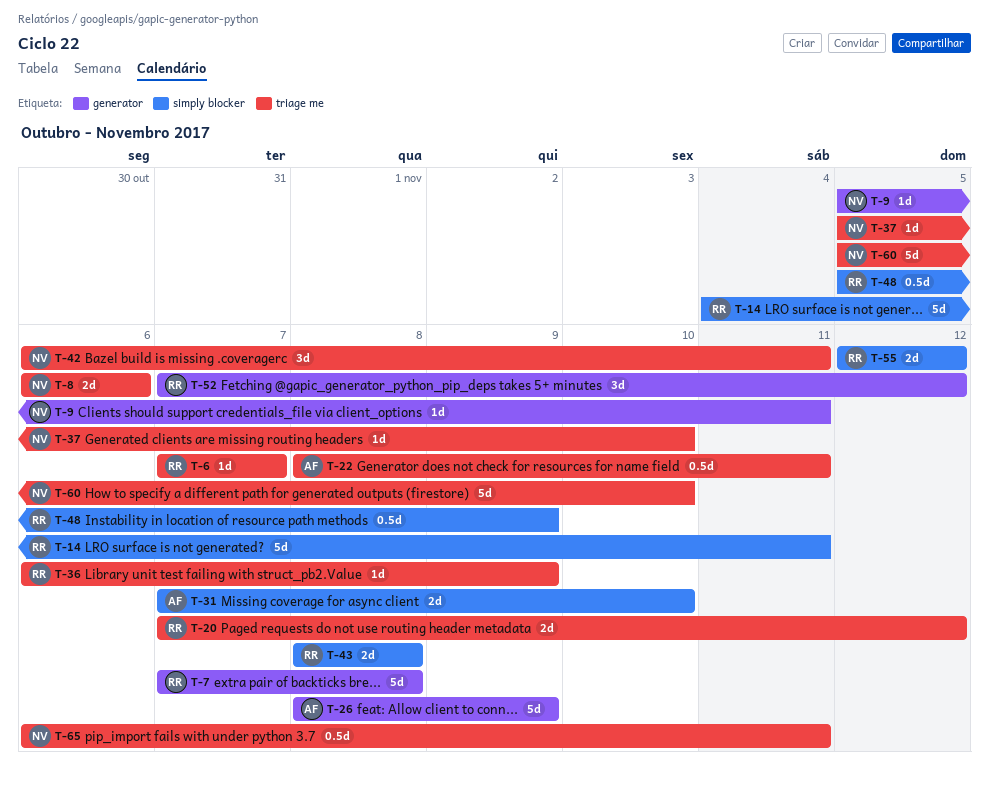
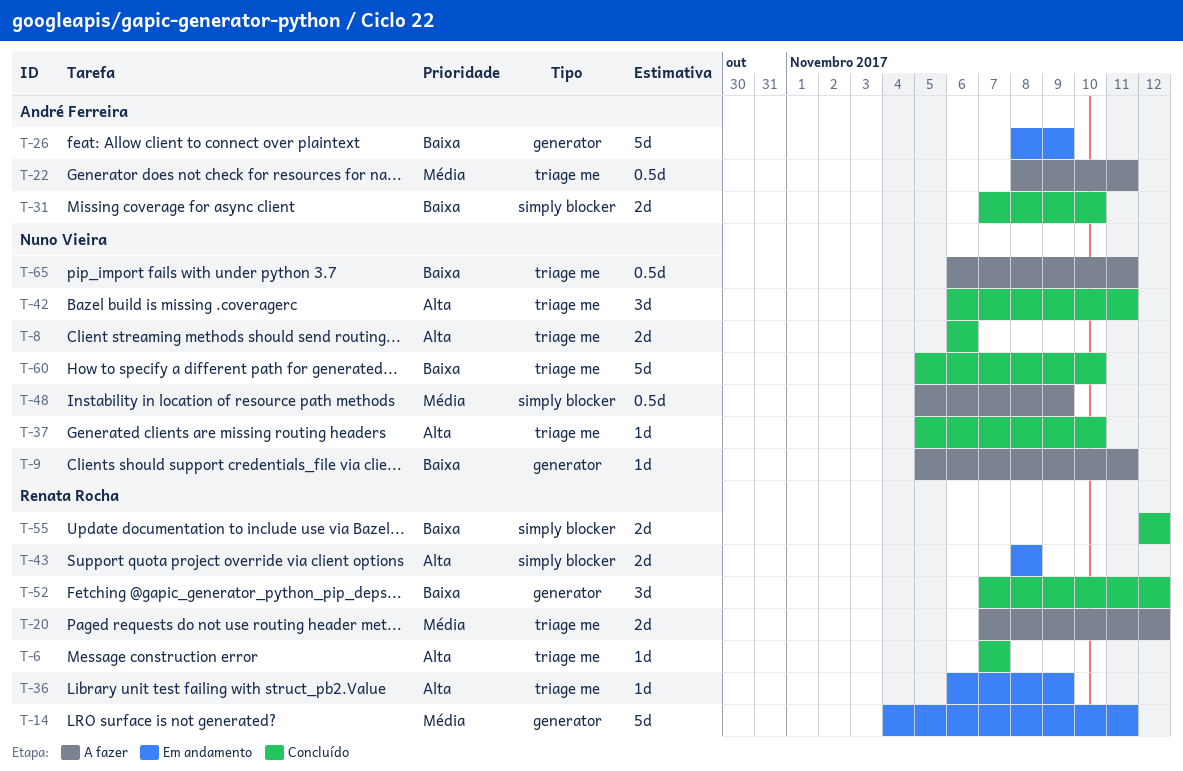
T-7: present -> none
T-14, label: simply blocker -> generator
T-48, owner: Renata Rocha -> Nuno Vieira

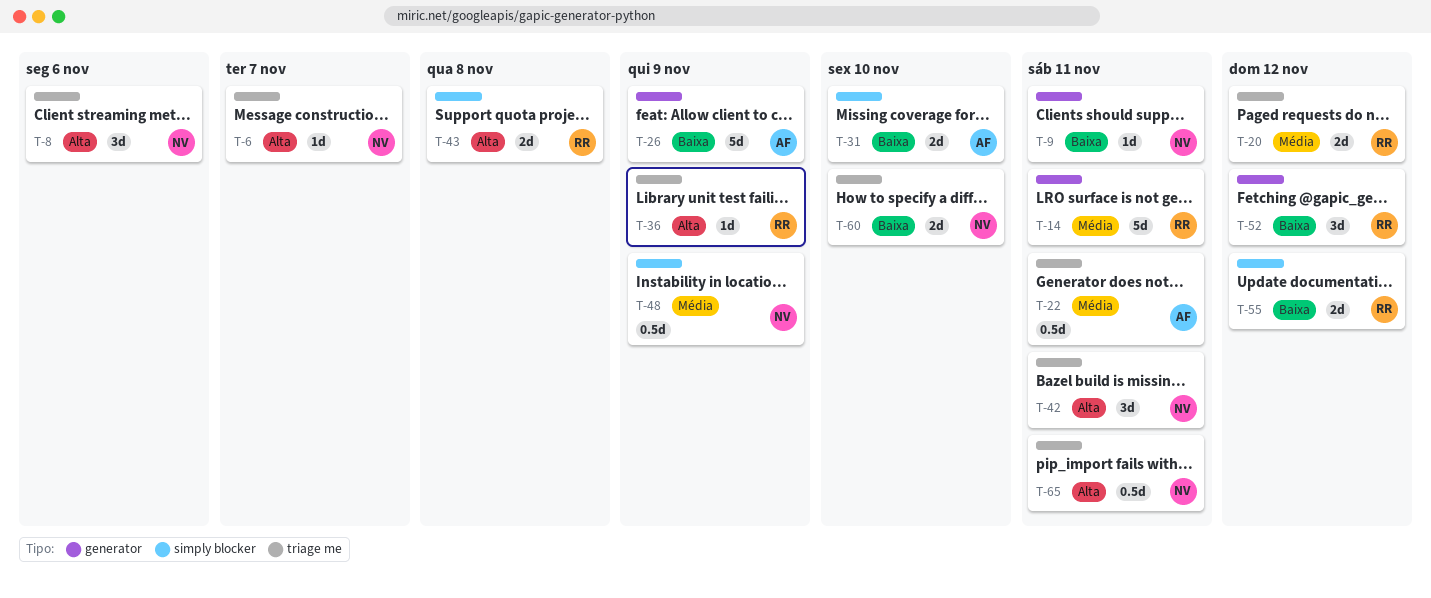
T-6, owner: Renata Rocha -> Nuno Vieira
T-8, estimate: 2d -> 3d
T-37: present -> none
T-60, estimate: 5d -> 2d
T-65, priority: Baixa -> Alta

